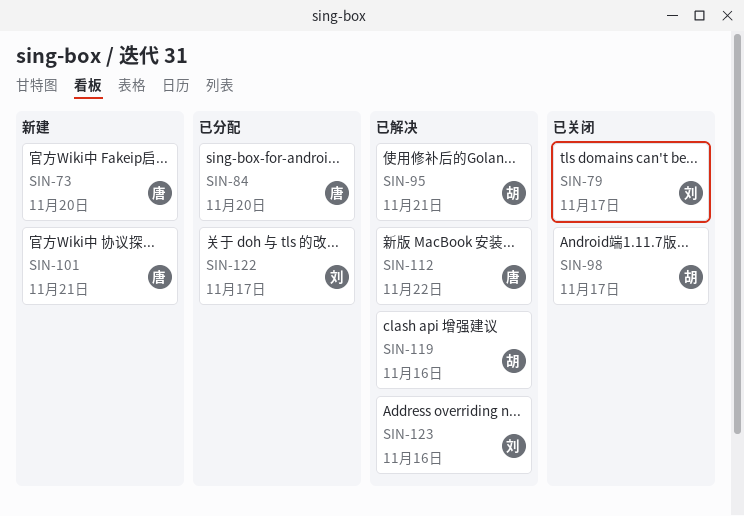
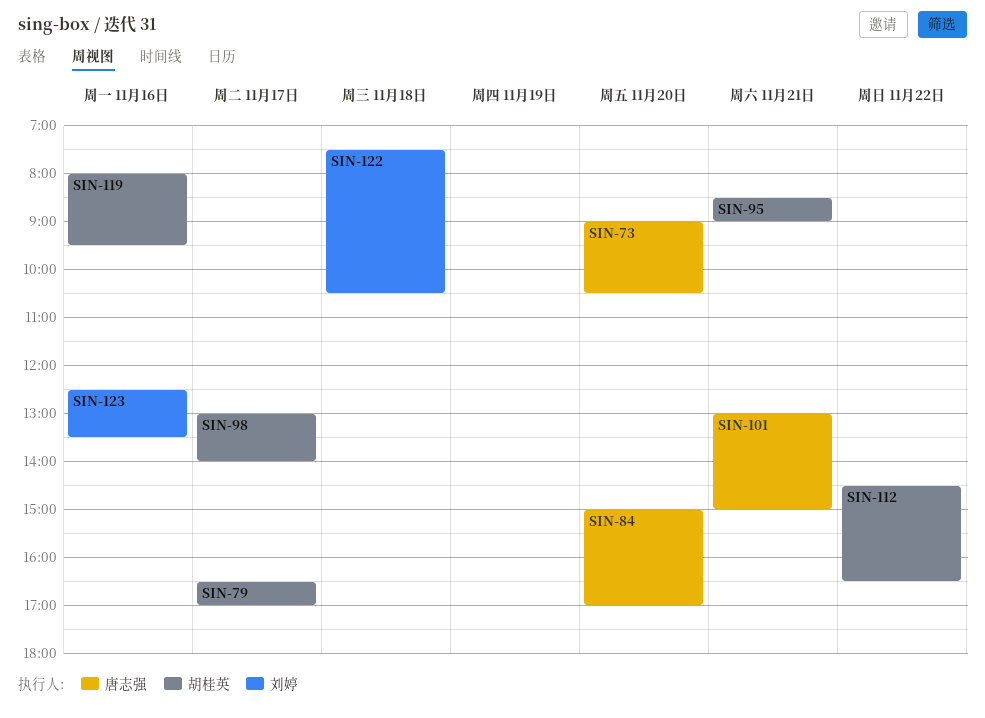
SIN-79, owner: 刘婷 -> 胡桂英
SIN-112, owner: 唐志强 -> 胡桂英
SIN-122, day: Nov 17 -> Nov 18

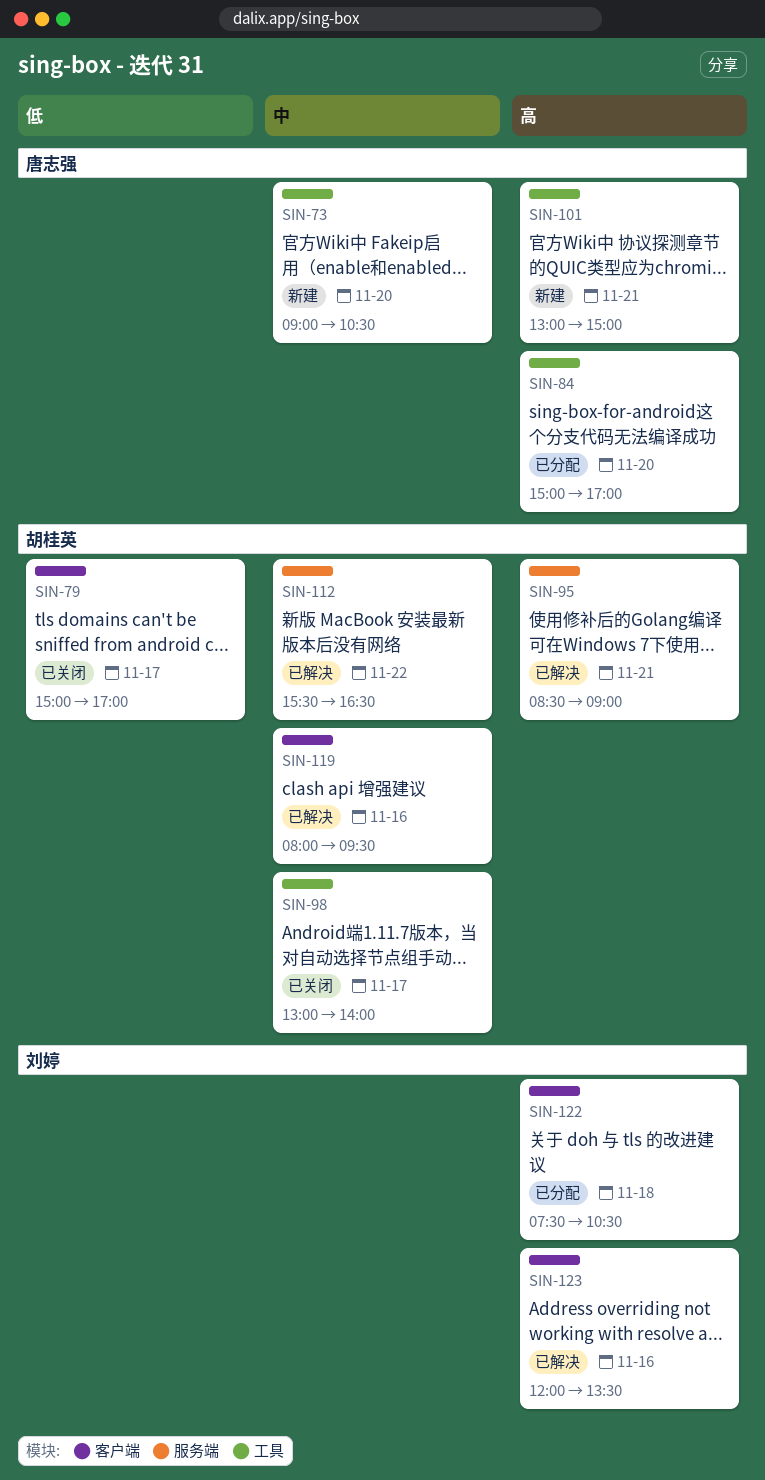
SIN-79, begins: 16:30 -> 15:00
SIN-112, begins: 14:30 -> 15:30
SIN-123, begins: 12:30 -> 12:00

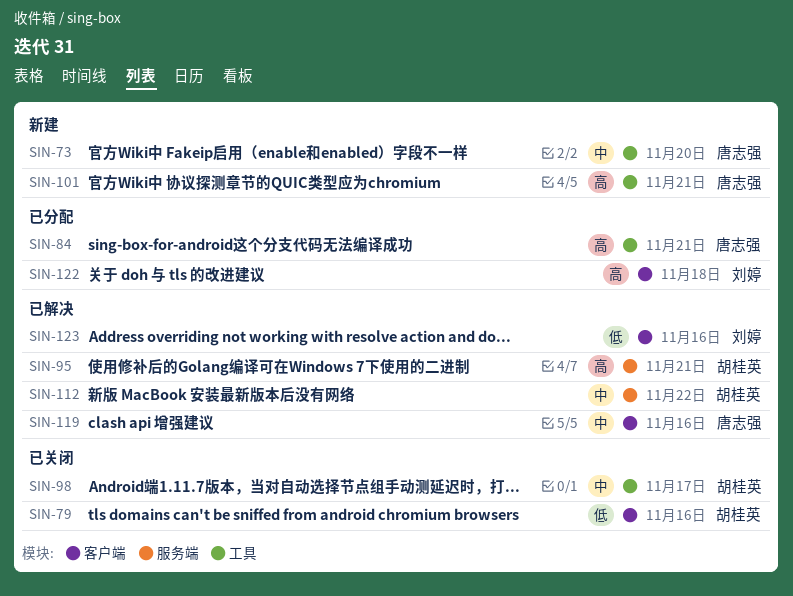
SIN-79, day: Nov 17 -> Nov 16
SIN-84, day: Nov 20 -> Nov 21
SIN-119, owner: 胡桂英 -> 唐志强
SIN-123, priority: 高 -> 低

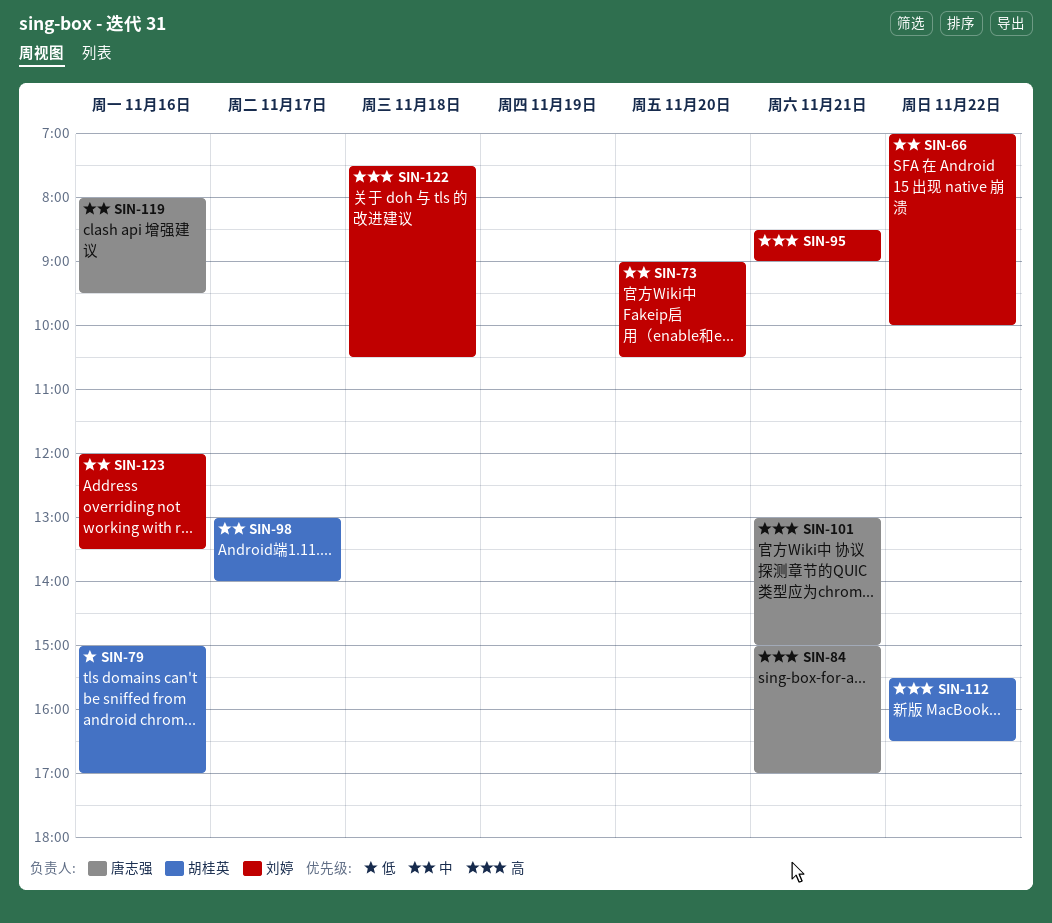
SIN-66: none -> present
SIN-73, owner: 唐志强 -> 刘婷
SIN-95, owner: 胡桂英 -> 刘婷
SIN-112, priority: 中 -> 高
SIN-123, priority: 低 -> 中

